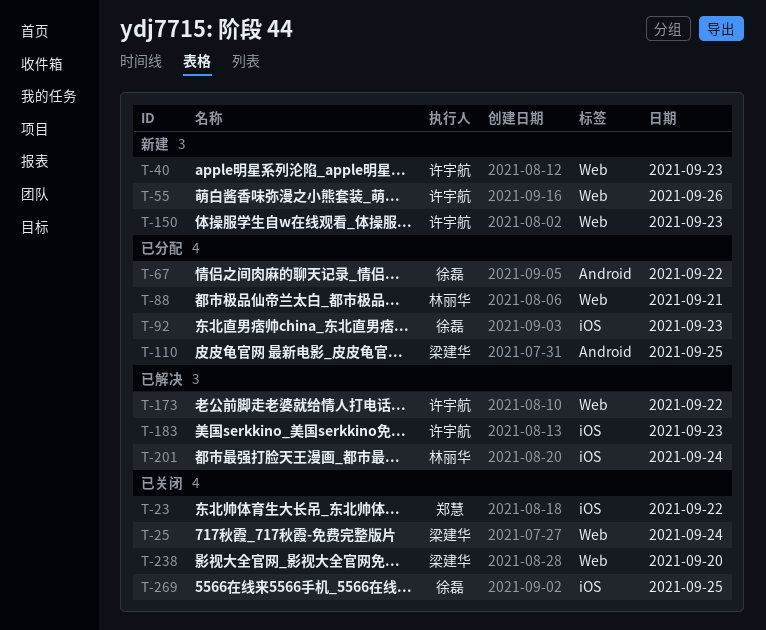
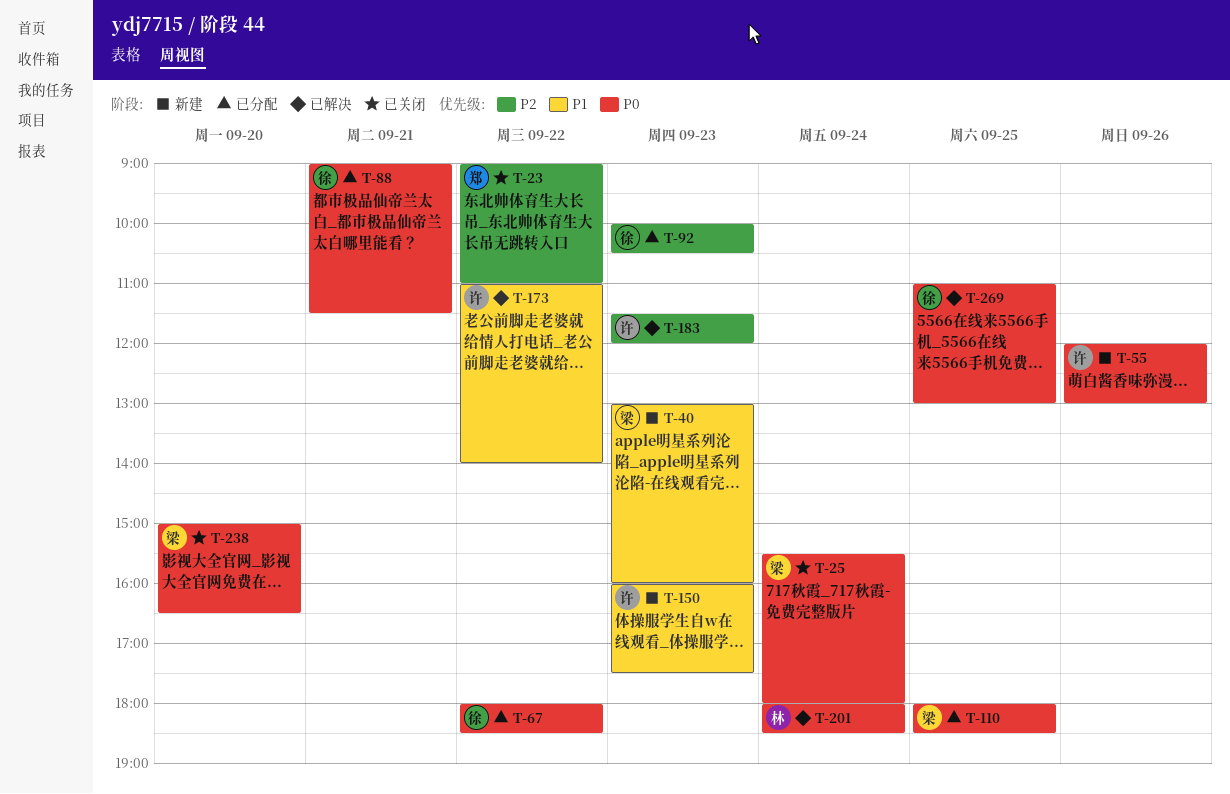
T-40, owner: 许宇航 -> 梁建华
T-88, owner: 林丽华 -> 徐磊
T-269, status: 已关闭 -> 已解决

